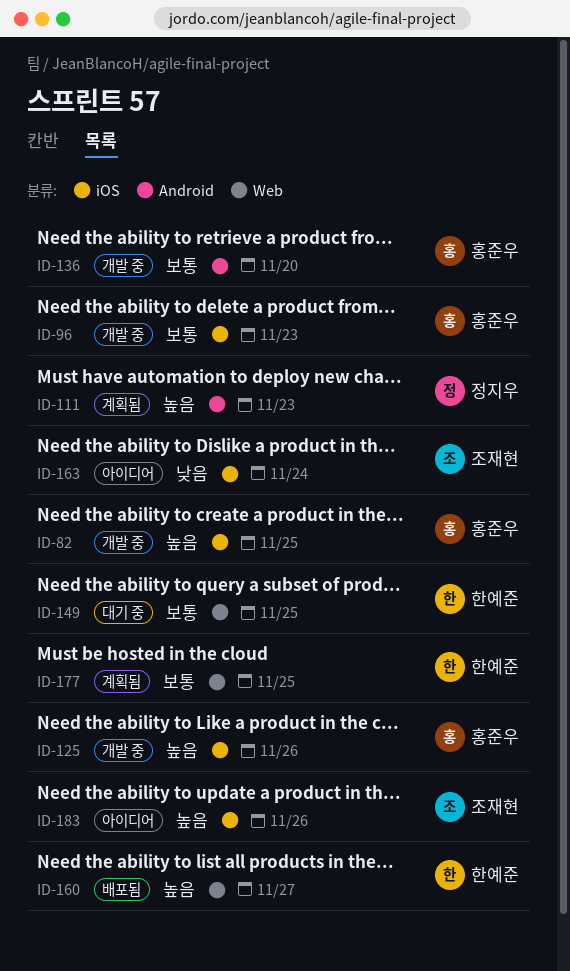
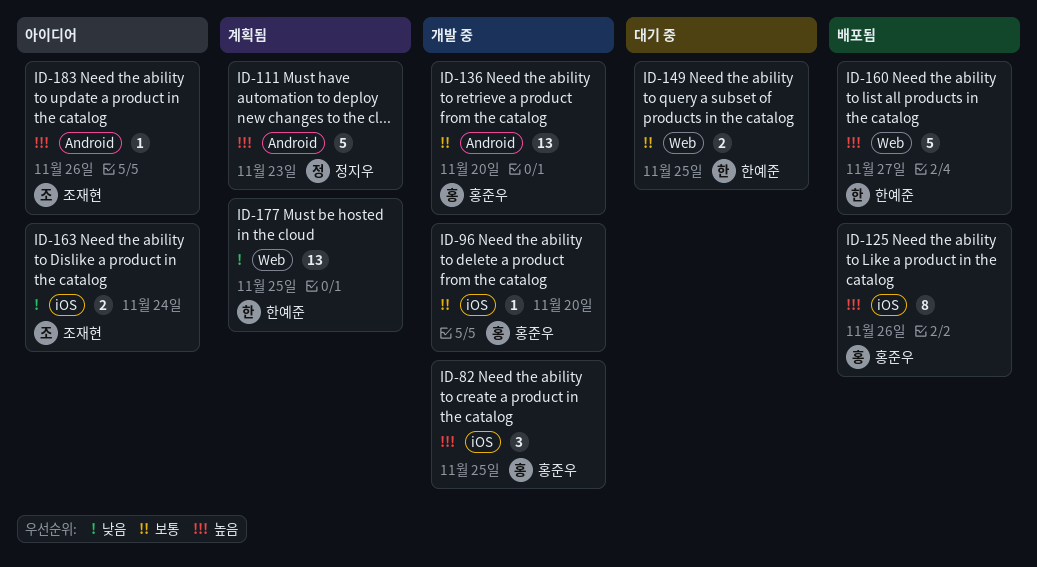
ID-96, due: Nov 23 -> Nov 20
ID-125, status: 개발 중 -> 배포됨
ID-177, priority: 보통 -> 낮음
ID-183, label: iOS -> Android

